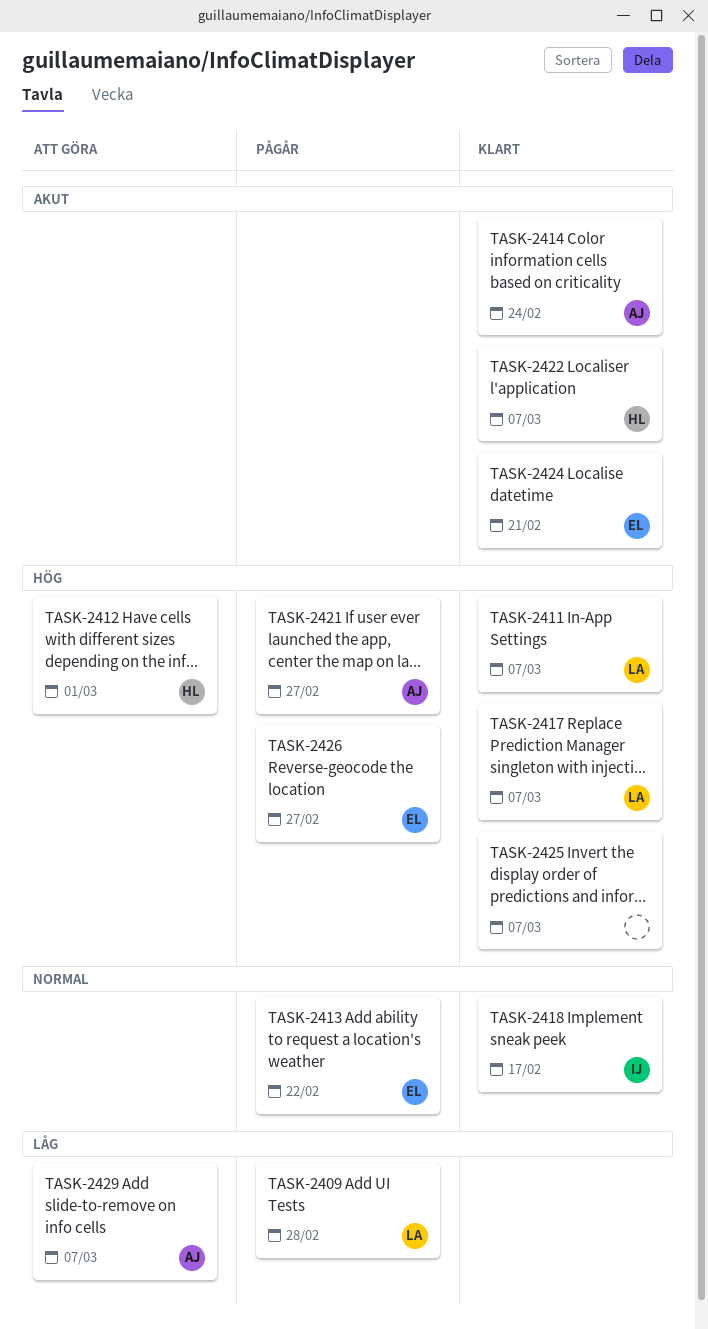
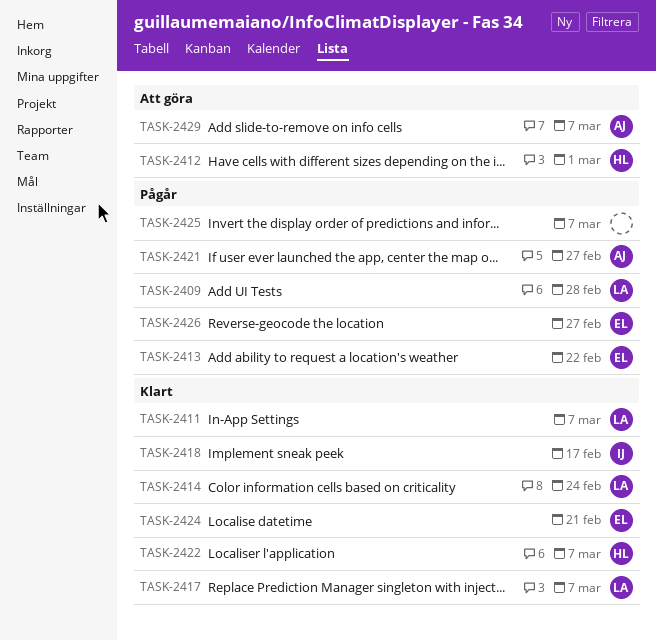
TASK-2414, owner: AJ -> LA
TASK-2425, status: Klart -> Pågår

